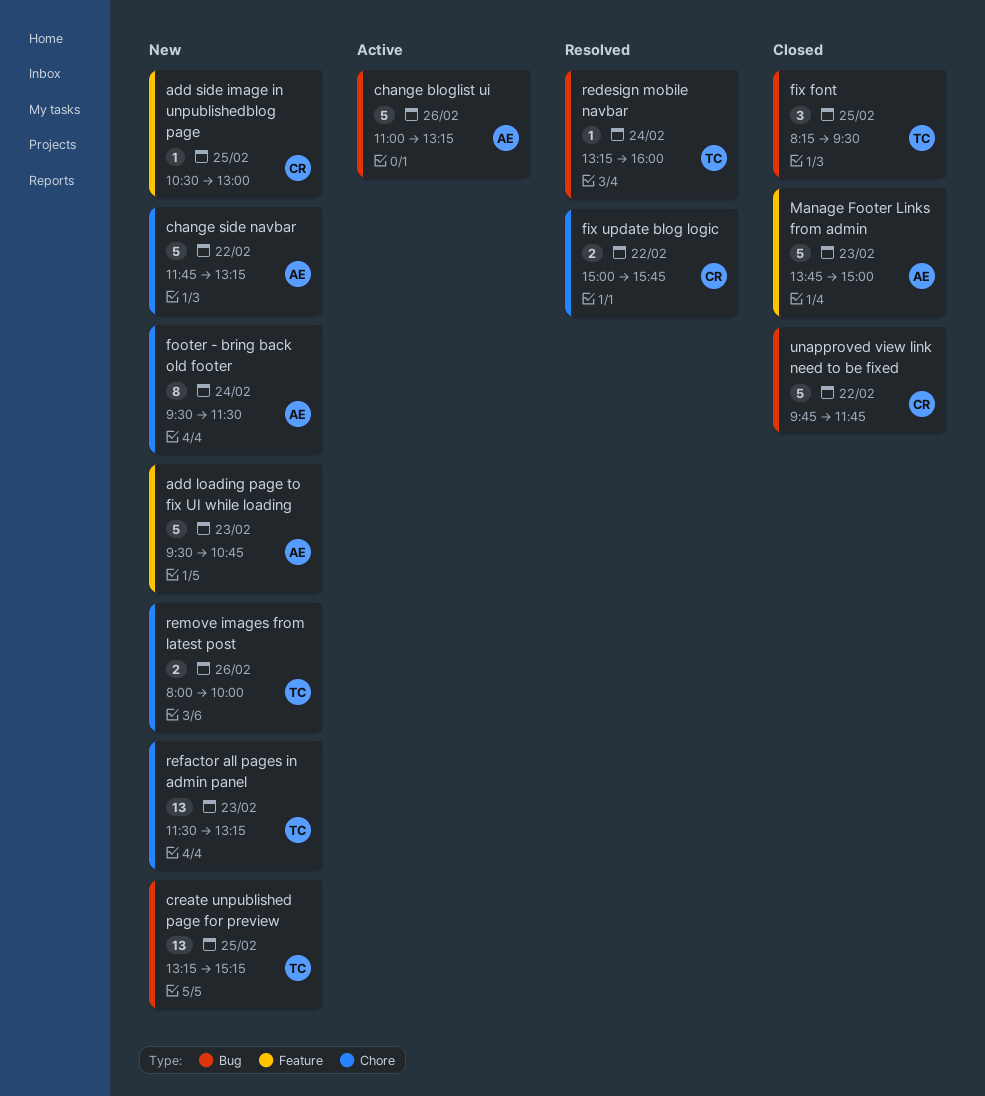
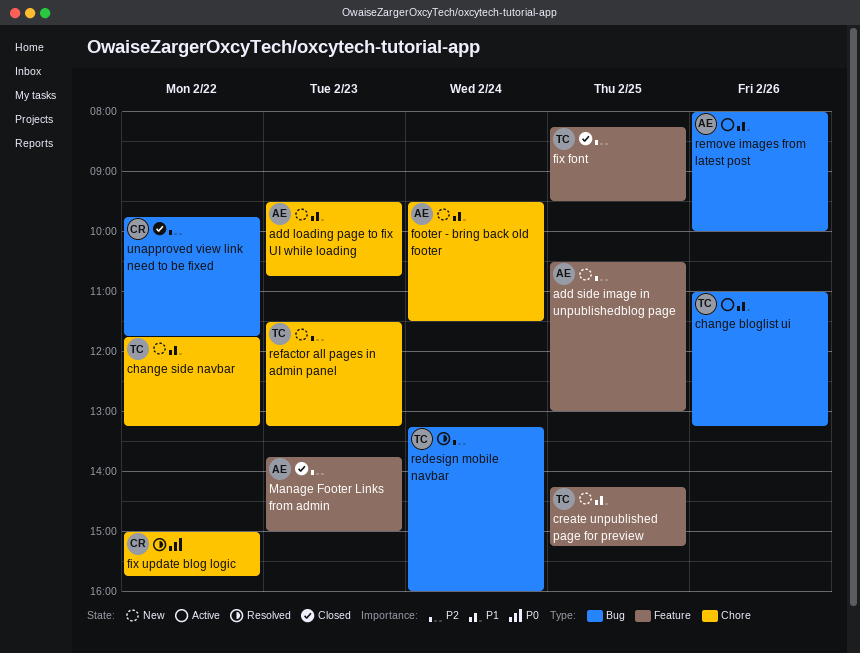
add loading page to fix UI while loading, label: Feature -> Chore
add side image in unpublishedblog page, owner: CR -> AE
change bloglist ui, owner: AE -> TC
change side navbar, owner: AE -> TC
create unpublished page for preview, label: Bug -> Feature
create unpublished page for preview, begins: 13:15 -> 14:15
fix font, label: Bug -> Feature
remove images from latest post, status: New -> Active
remove images from latest post, owner: TC -> AE
remove images from latest post, label: Chore -> Bug

